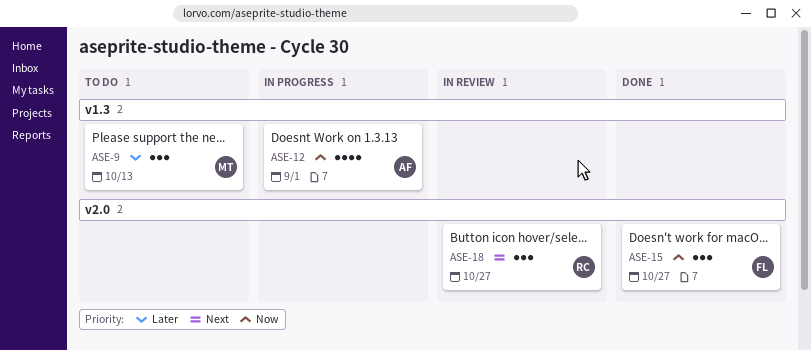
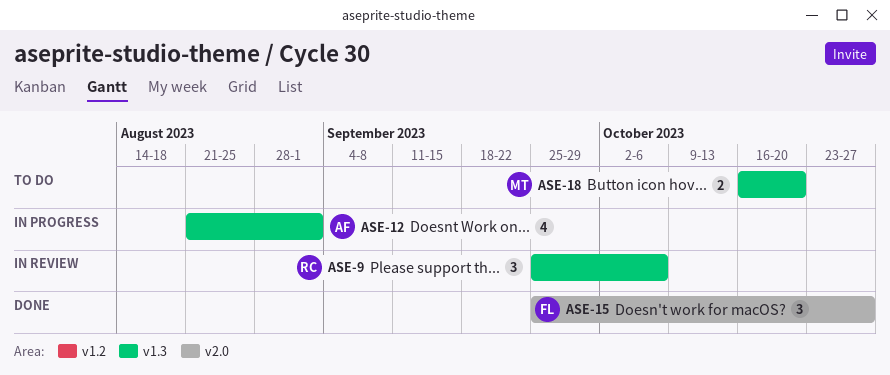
ASE-9, status: To do -> In review
ASE-9, owner: MT -> RC
ASE-9, due: Oct 13 -> Oct 6
ASE-18, status: In review -> To do
ASE-18, owner: RC -> MT
ASE-18, label: v2.0 -> v1.3
ASE-18, estimate: 3 -> 2
ASE-18, due: Oct 27 -> Oct 20

